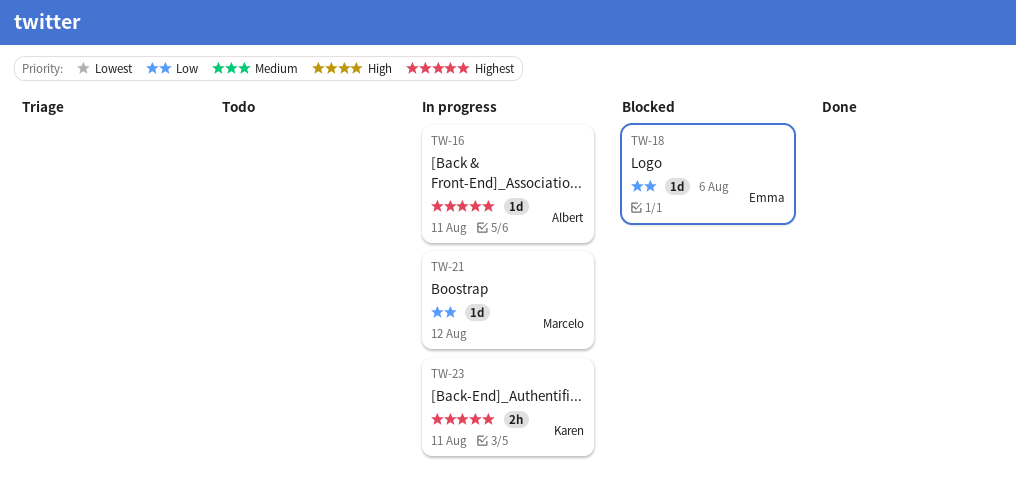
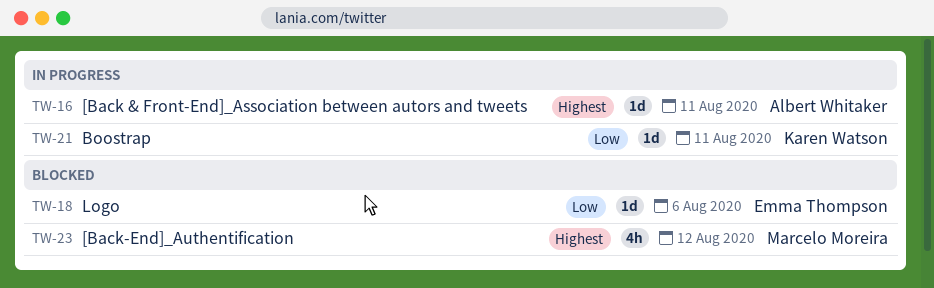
TW-21, owner: Marcelo Moreira -> Karen Watson
TW-21, due: Aug 12 -> Aug 11
TW-23, status: In progress -> Blocked
TW-23, owner: Karen Watson -> Marcelo Moreira
TW-23, estimate: 2h -> 4h
TW-23, due: Aug 11 -> Aug 12

